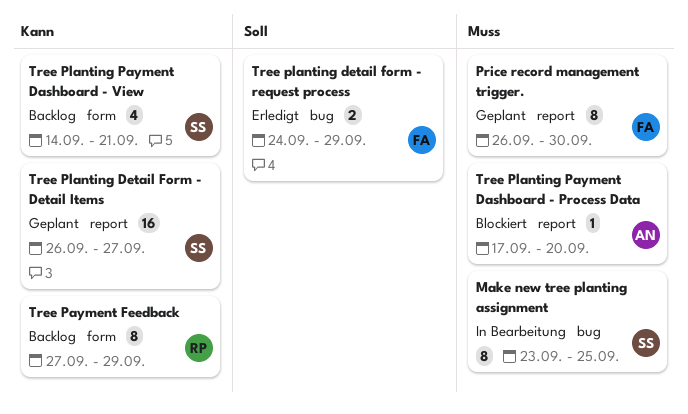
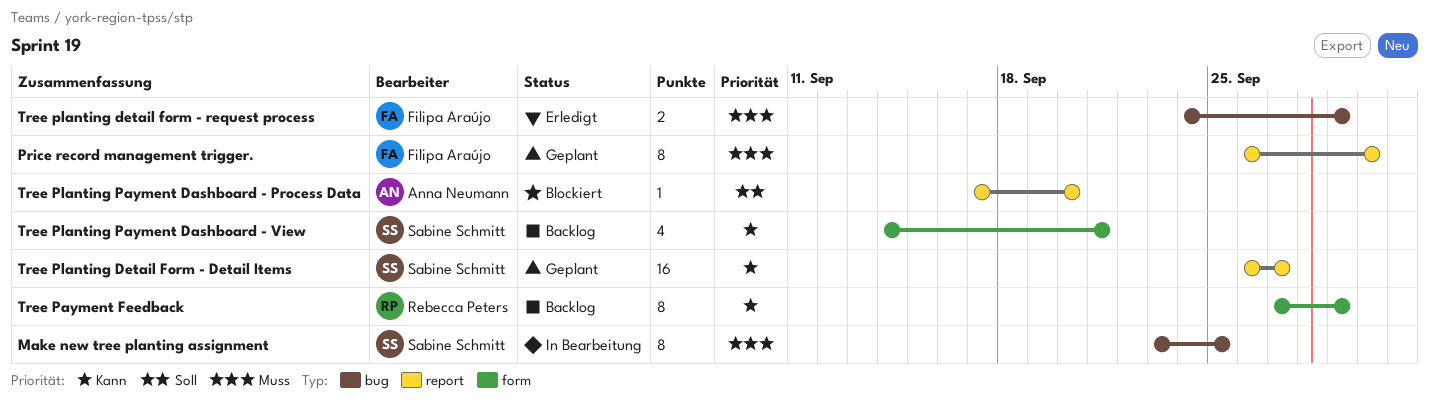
Tree planting detail form - request process, priority: Soll -> Muss
Tree Planting Payment Dashboard - Process Data, priority: Muss -> Soll

